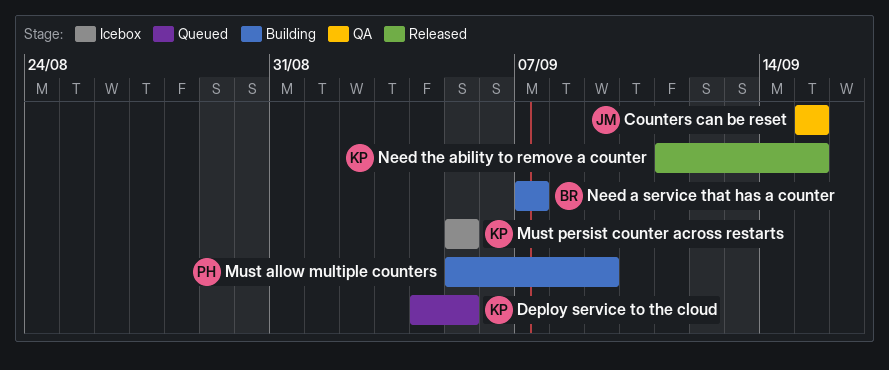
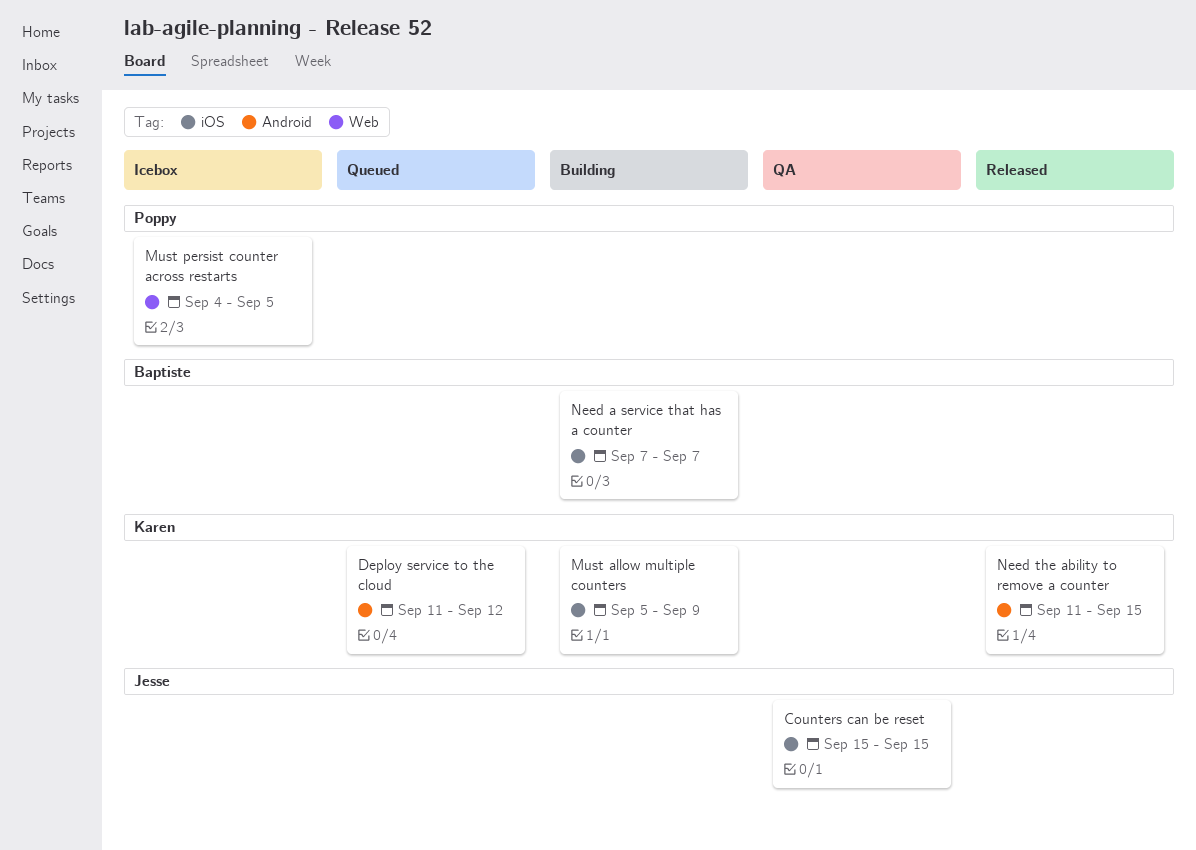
Deploy service to the cloud, start: Sep 4 -> Sep 11
Deploy service to the cloud, due: Sep 5 -> Sep 12
Must allow multiple counters, owner: Poppy -> Karen
Must persist counter across restarts, owner: Karen -> Poppy
Must persist counter across restarts, start: Sep 5 -> Sep 4

